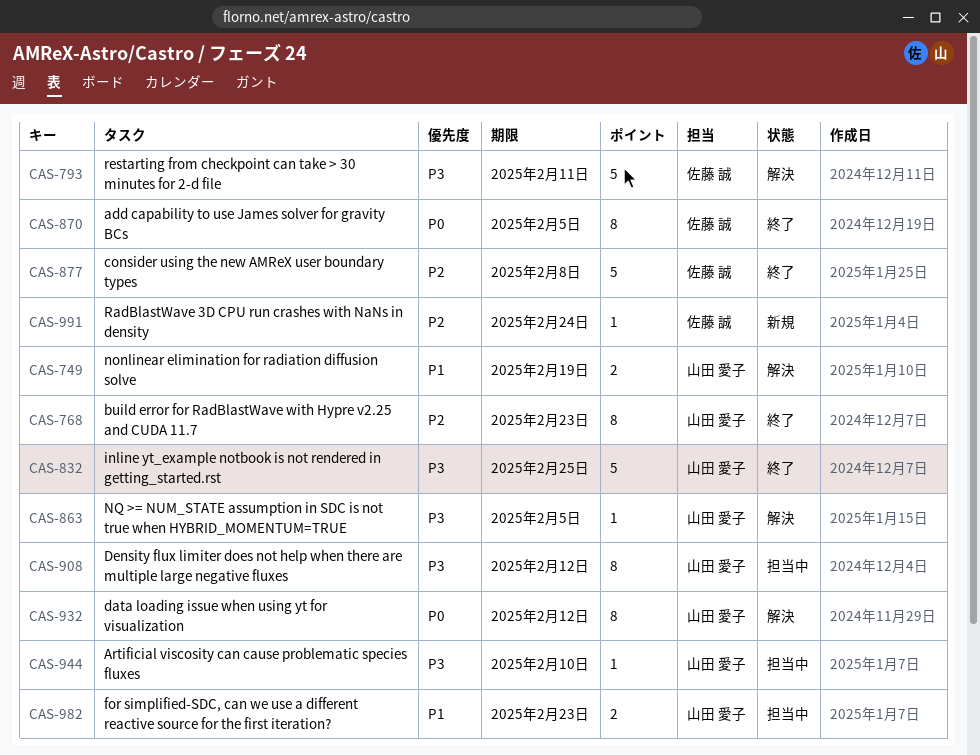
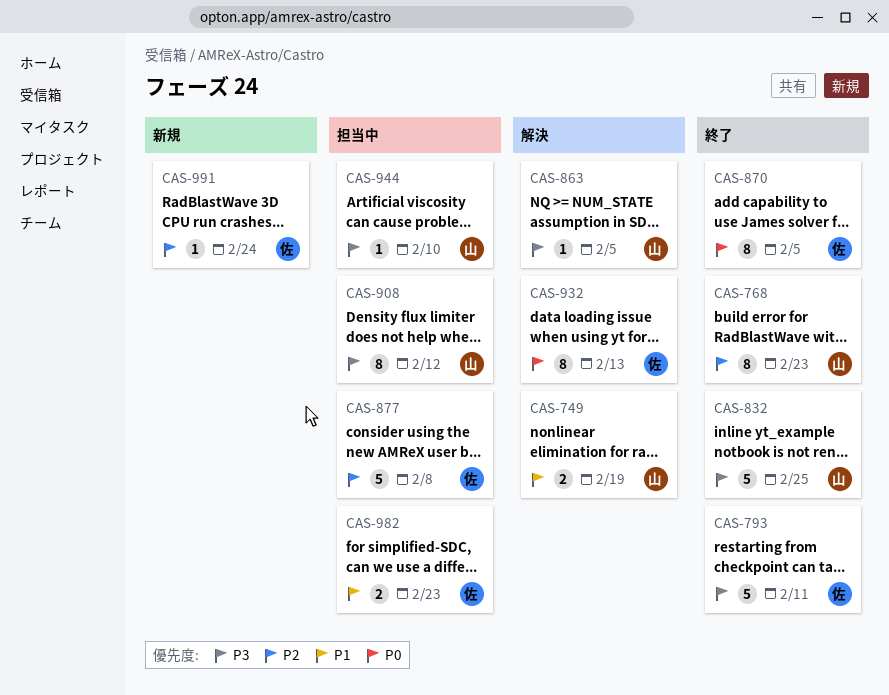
CAS-793, status: 解決 -> 終了
CAS-877, status: 終了 -> 担当中
CAS-932, owner: 山田 愛子 -> 佐藤 誠
CAS-932, due: Feb 12 -> Feb 13
CAS-982, owner: 山田 愛子 -> 佐藤 誠

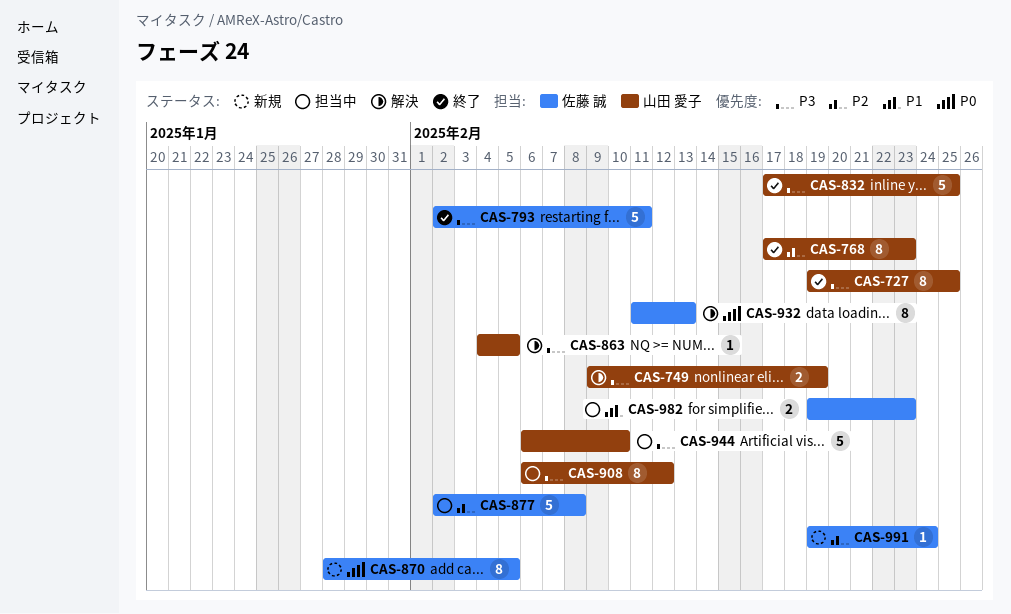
CAS-727: none -> present
CAS-749, priority: P1 -> P3
CAS-870, status: 終了 -> 新規
CAS-944, estimate: 1 -> 5

